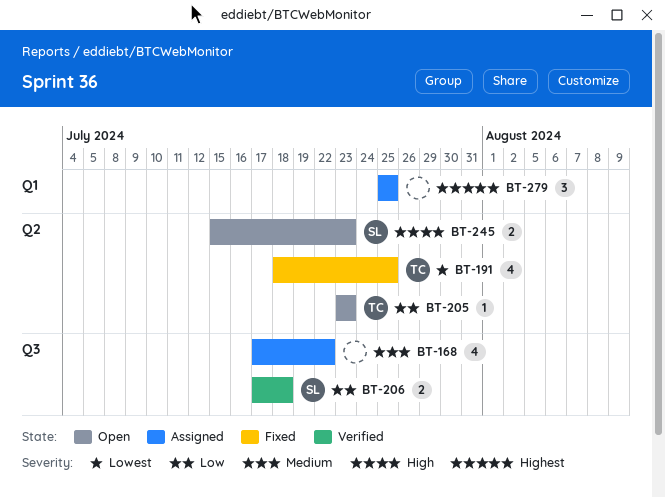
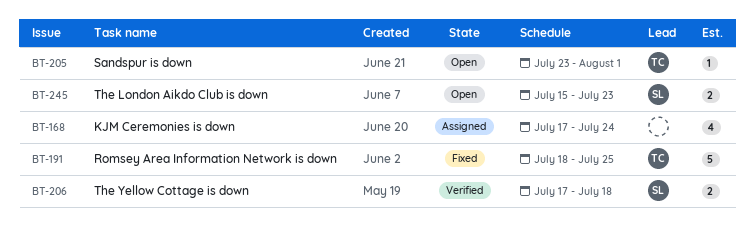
BT-168, due: Jul 22 -> Jul 24
BT-191, estimate: 4 -> 5
BT-205, due: Jul 23 -> Aug 1
BT-279: present -> none

